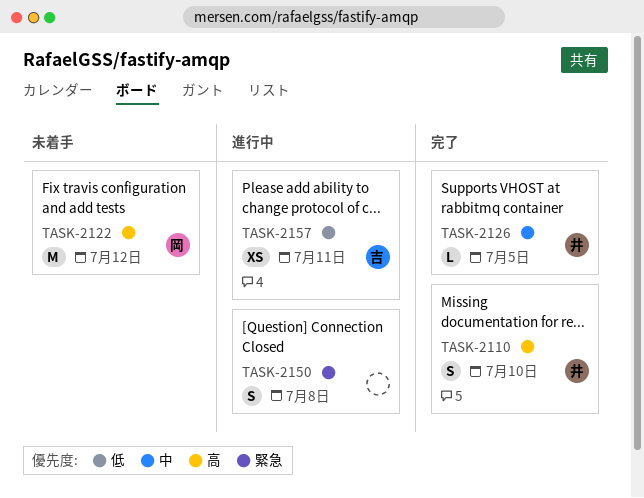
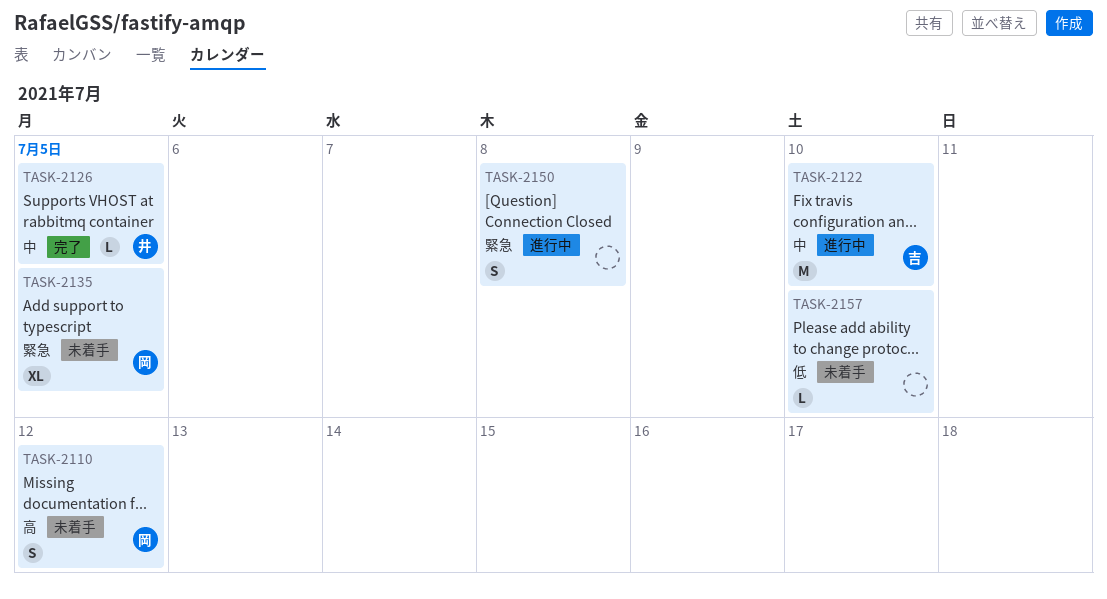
TASK-2110, status: 完了 -> 未着手
TASK-2110, owner: 井 -> 岡
TASK-2110, due: Jul 10 -> Jul 12
TASK-2122, status: 未着手 -> 進行中
TASK-2122, owner: 岡 -> 吉
TASK-2122, priority: 高 -> 中
TASK-2122, due: Jul 12 -> Jul 10
TASK-2135: none -> present
TASK-2157, status: 進行中 -> 未着手
TASK-2157, owner: 吉 -> none
TASK-2157, estimate: XS -> L
TASK-2157, due: Jul 11 -> Jul 10

